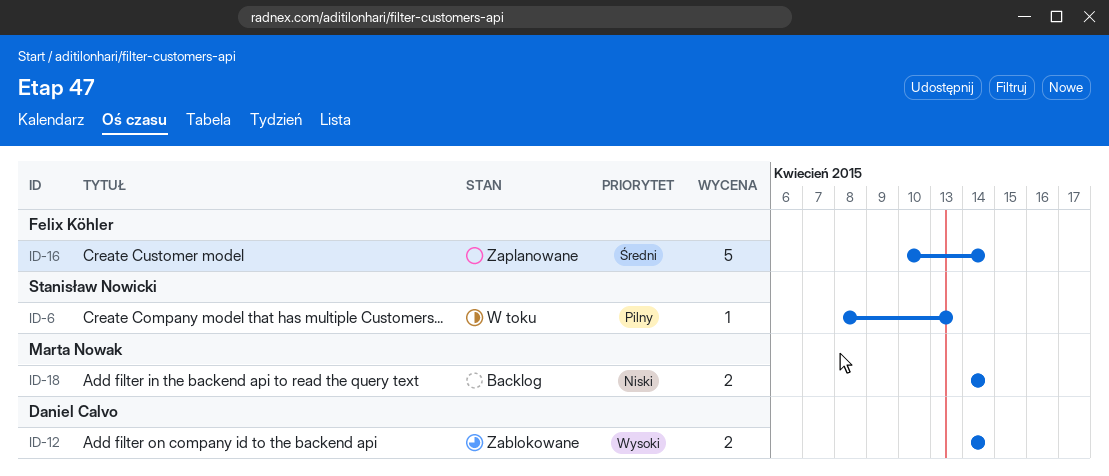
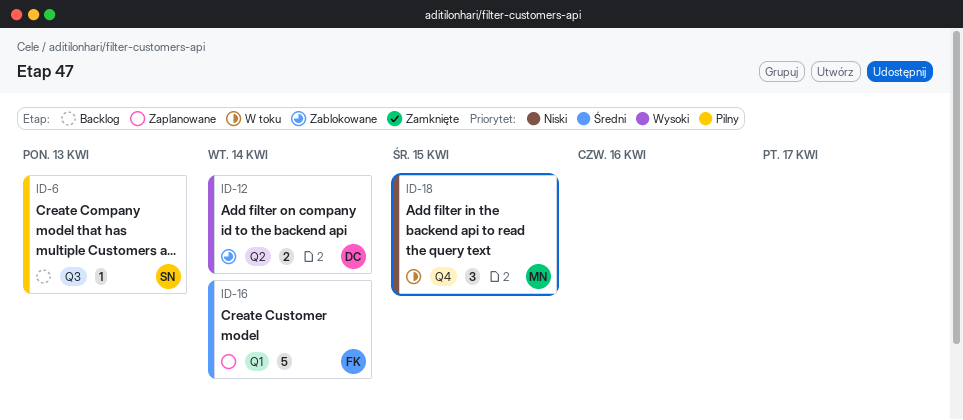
ID-6, status: W toku -> Backlog
ID-18, status: Backlog -> W toku
ID-18, estimate: 2 -> 3
ID-18, due: Apr 14 -> Apr 15

